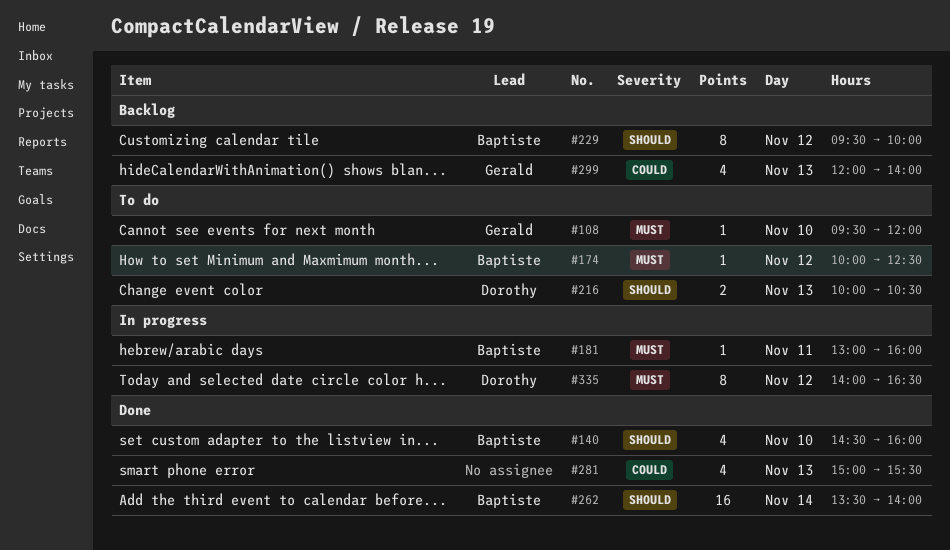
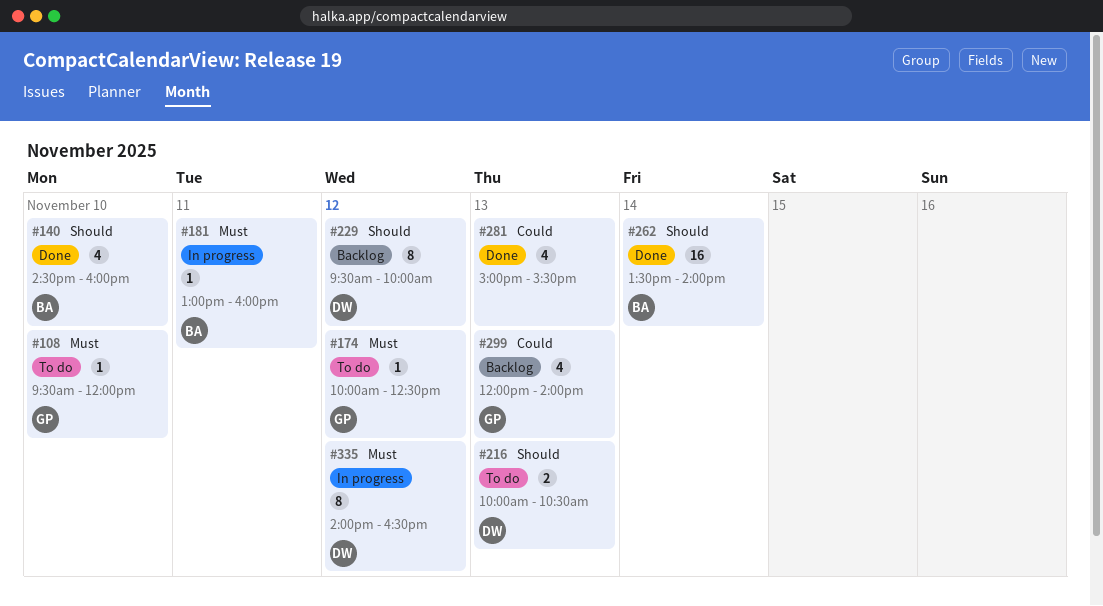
#174, owner: Baptiste -> Gerald
#229, owner: Baptiste -> Dorothy

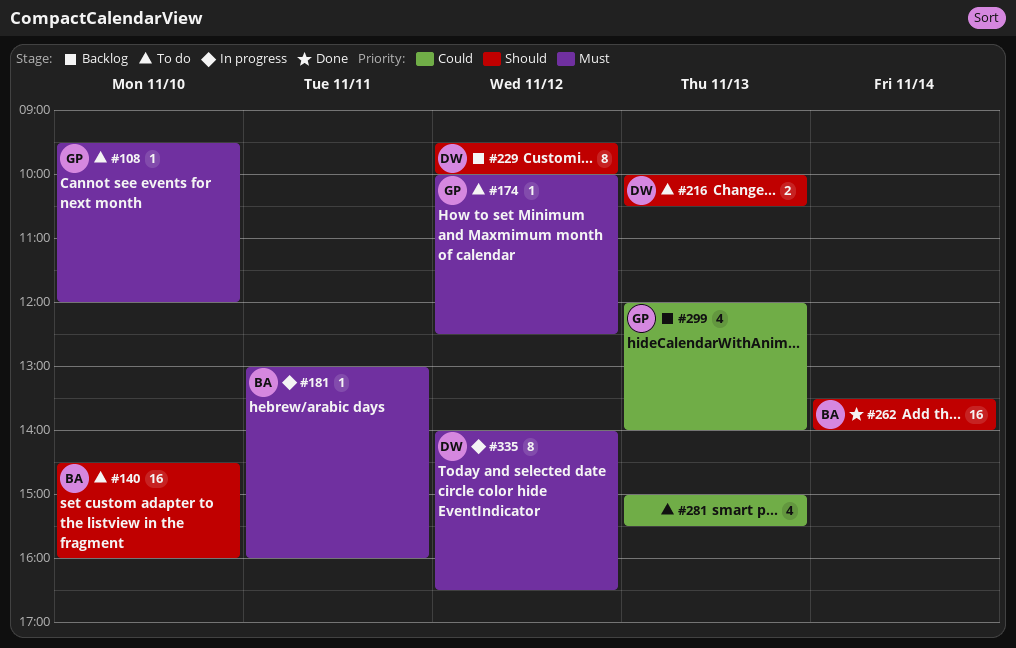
#140, status: Done -> To do
#140, estimate: 4 -> 16
#281, status: Done -> To do

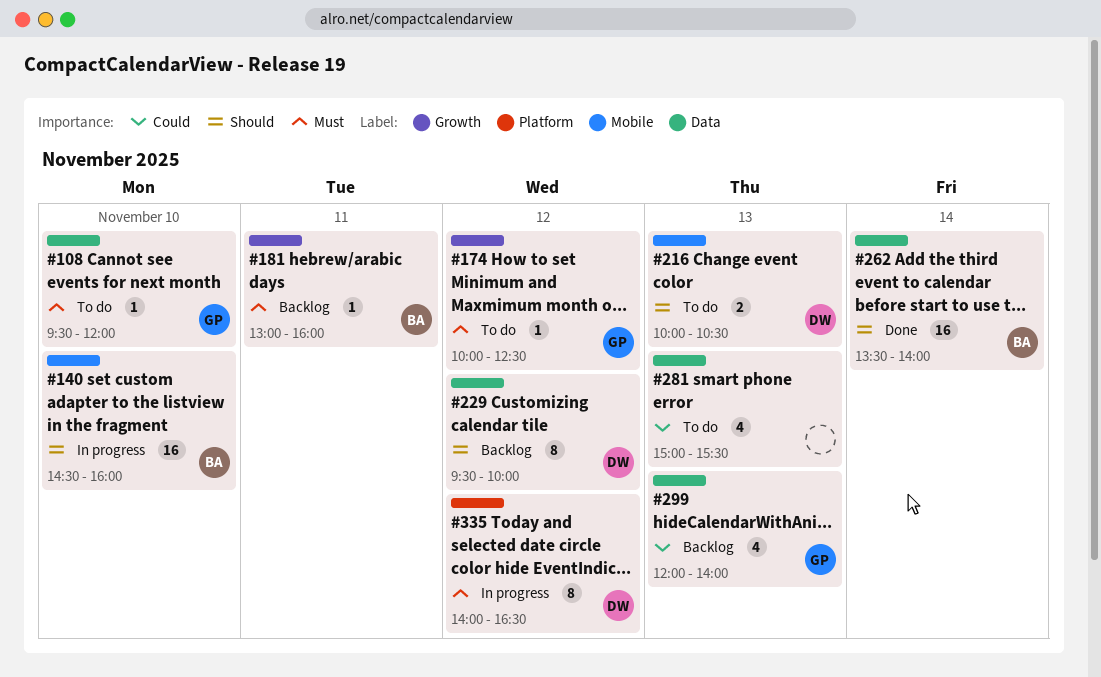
#140, status: To do -> In progress
#181, status: In progress -> Backlog

